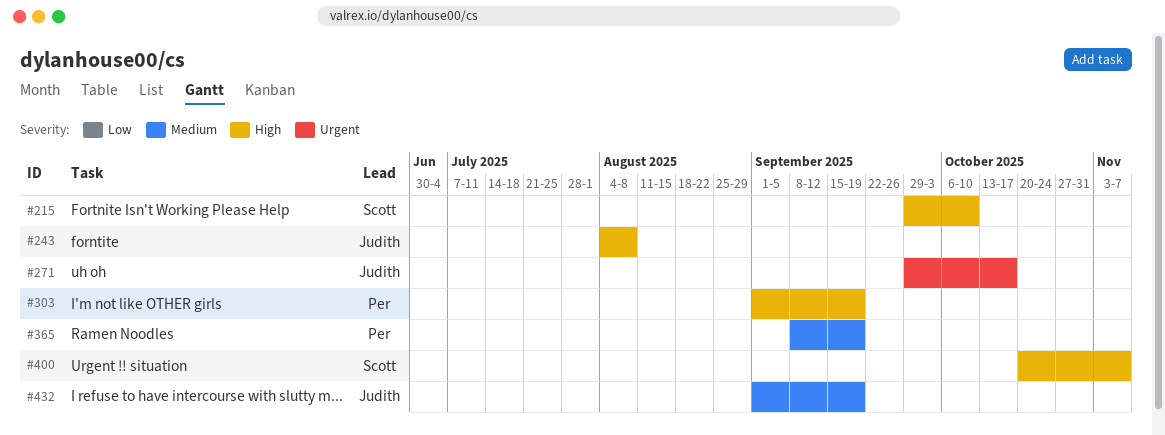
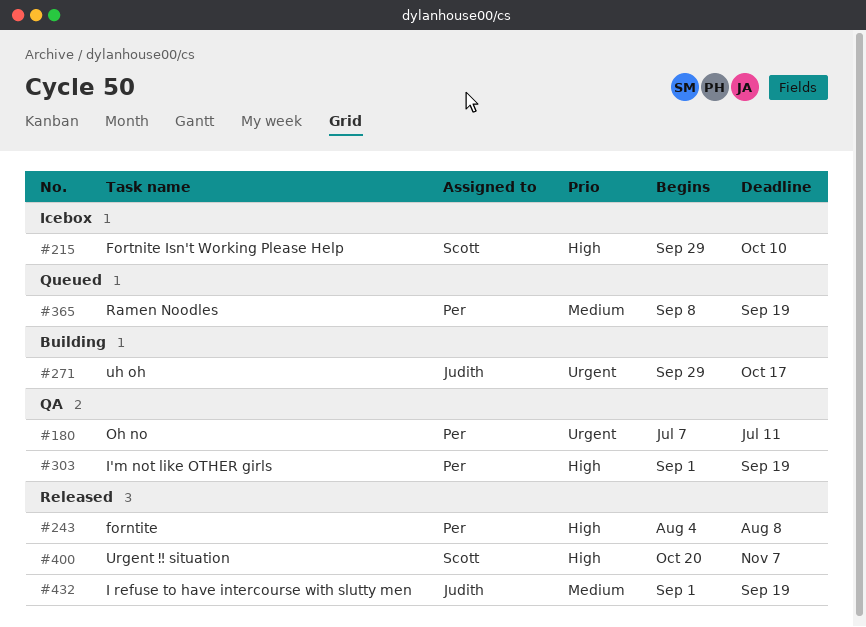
#180: none -> present
#243, owner: Judith -> Per

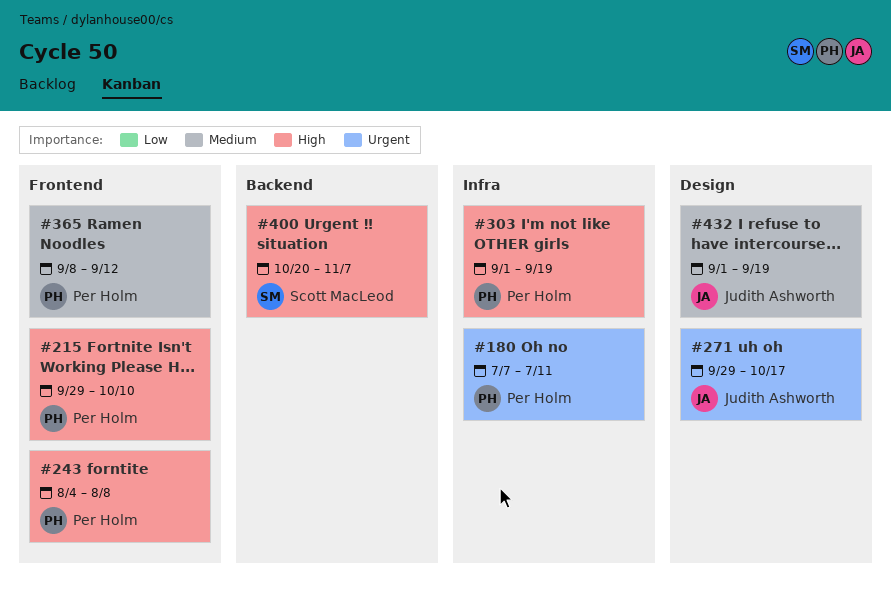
#215, owner: Scott MacLeod -> Per Holm
#365, due: Sep 19 -> Sep 12

